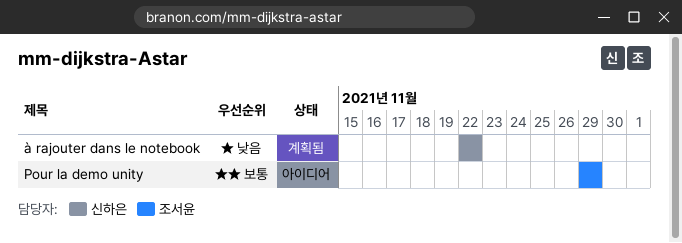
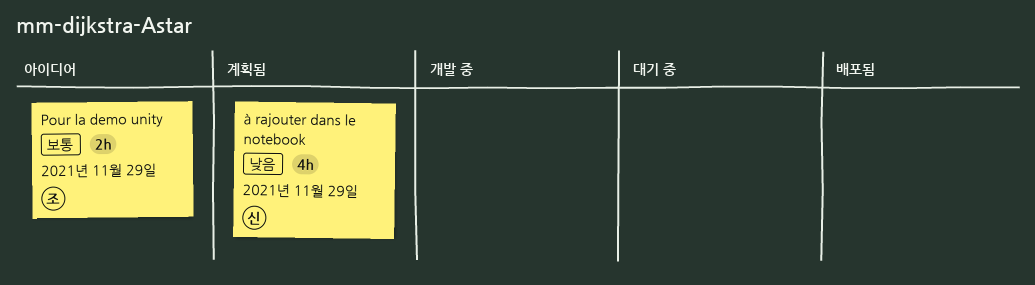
à rajouter dans le notebook, due: Nov 22 -> Nov 29

